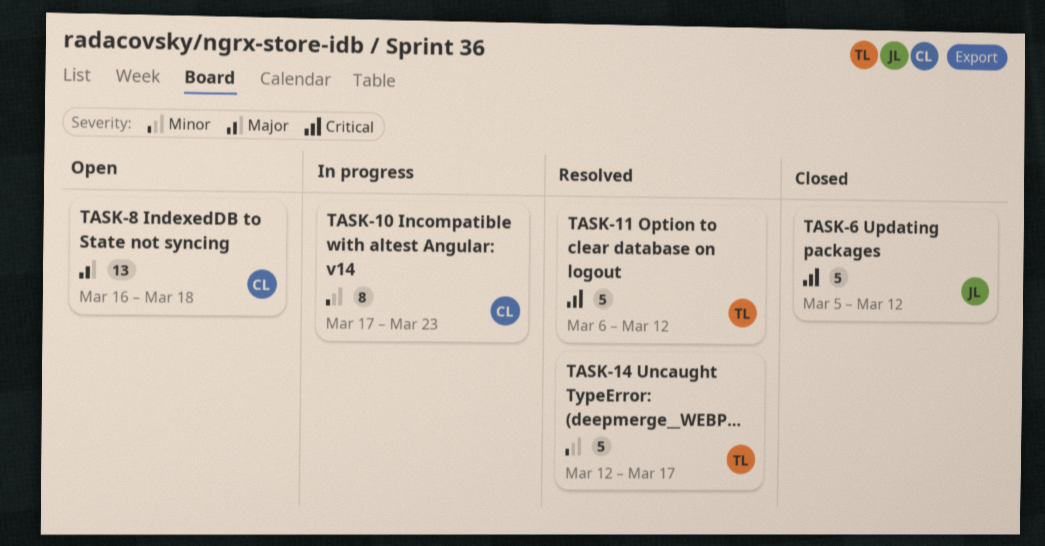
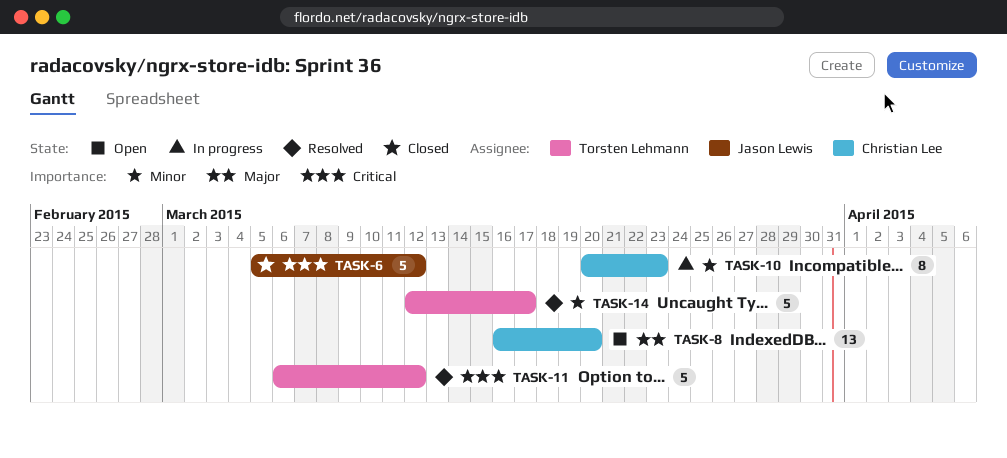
TASK-8, due: Mar 18 -> Mar 20
TASK-10, start: Mar 17 -> Mar 20

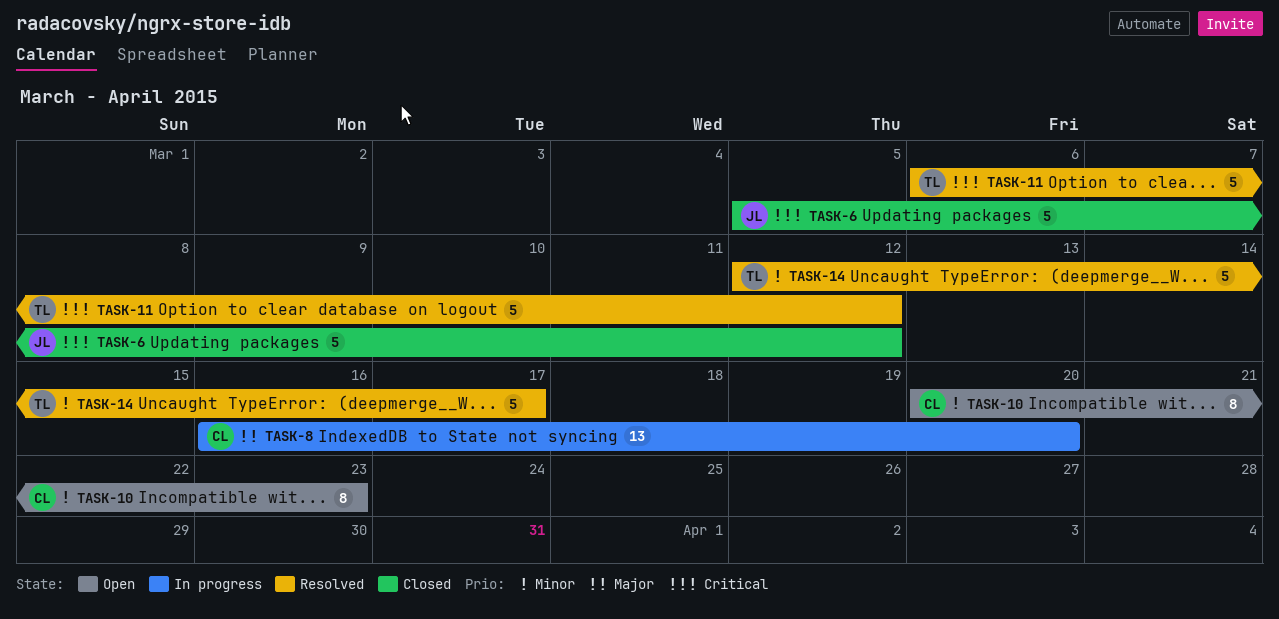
TASK-8, status: Open -> In progress
TASK-10, status: In progress -> Open

